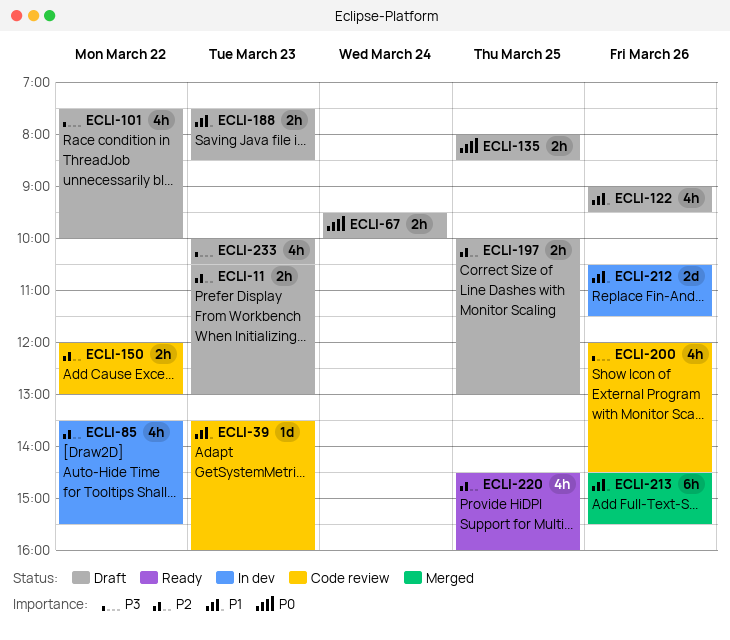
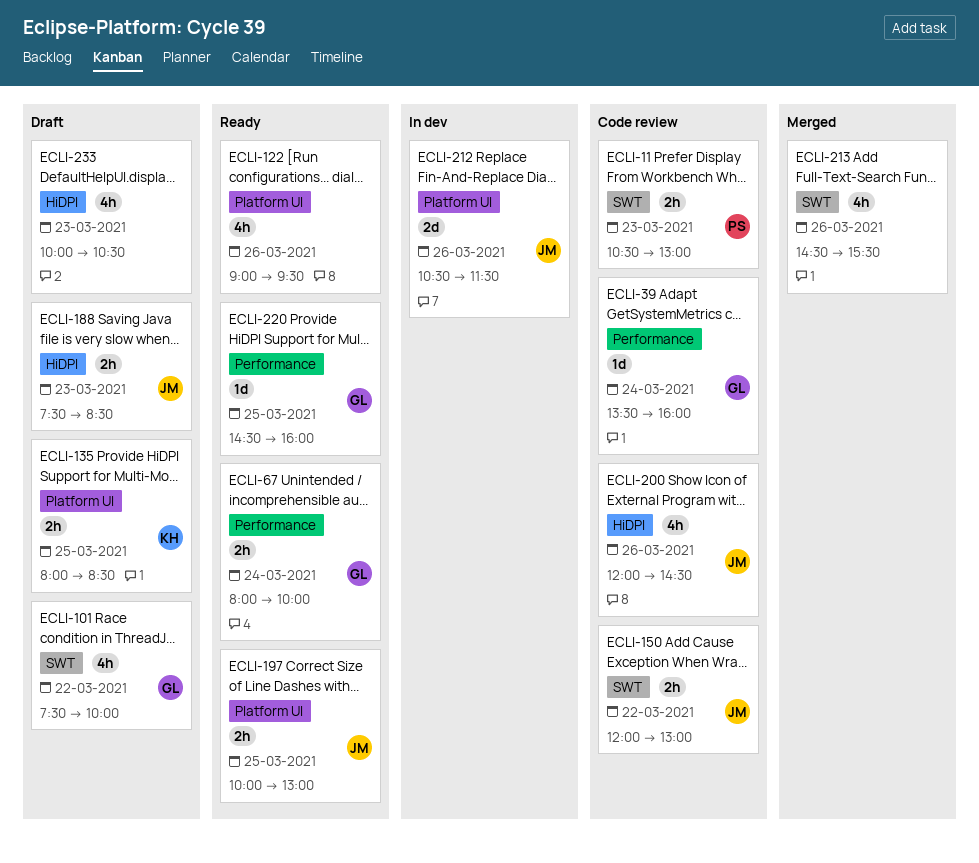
ECLI-11, status: Draft -> Code review
ECLI-39, day: Mar 23 -> Mar 24
ECLI-67, status: Draft -> Ready
ECLI-67, begins: 09:30 -> 08:00
ECLI-85: present -> none
ECLI-122, status: Draft -> Ready
ECLI-197, status: Draft -> Ready
ECLI-213, estimate: 6h -> 4h
ECLI-220, estimate: 4h -> 1d

